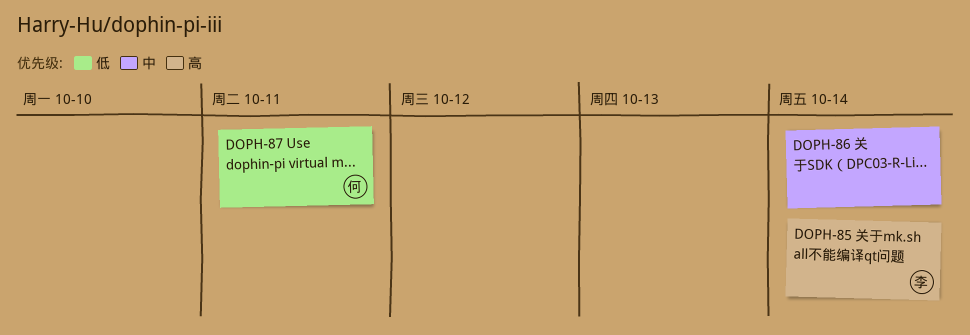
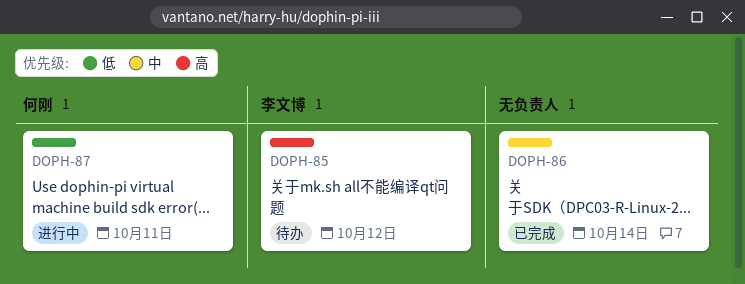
DOPH-85, due: Oct 14 -> Oct 12

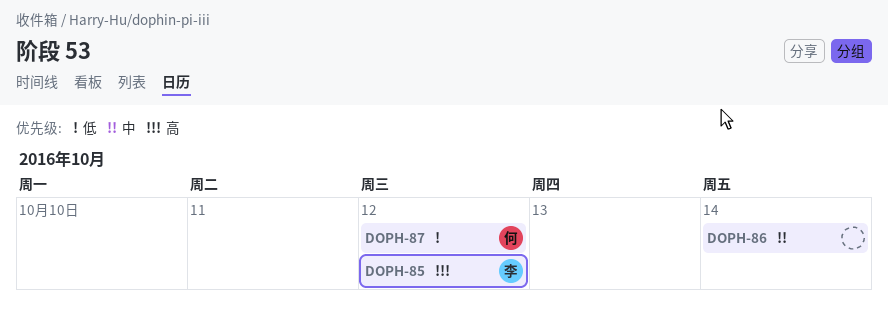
DOPH-87, due: Oct 11 -> Oct 12

